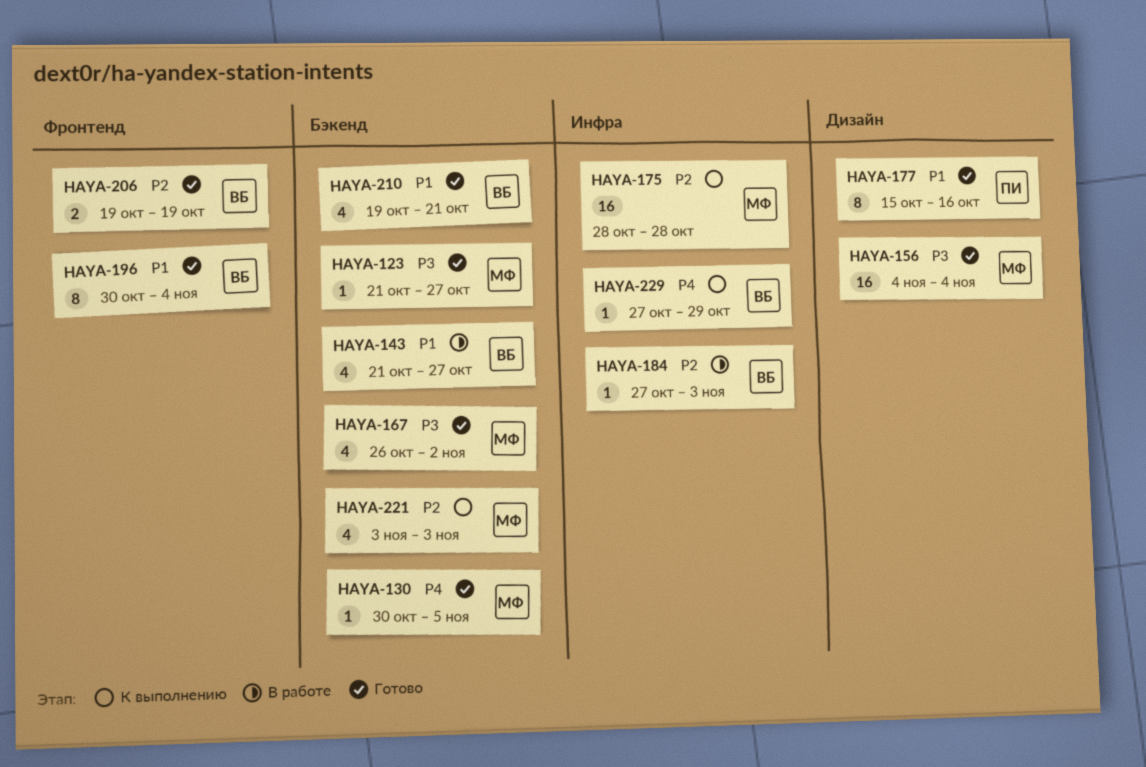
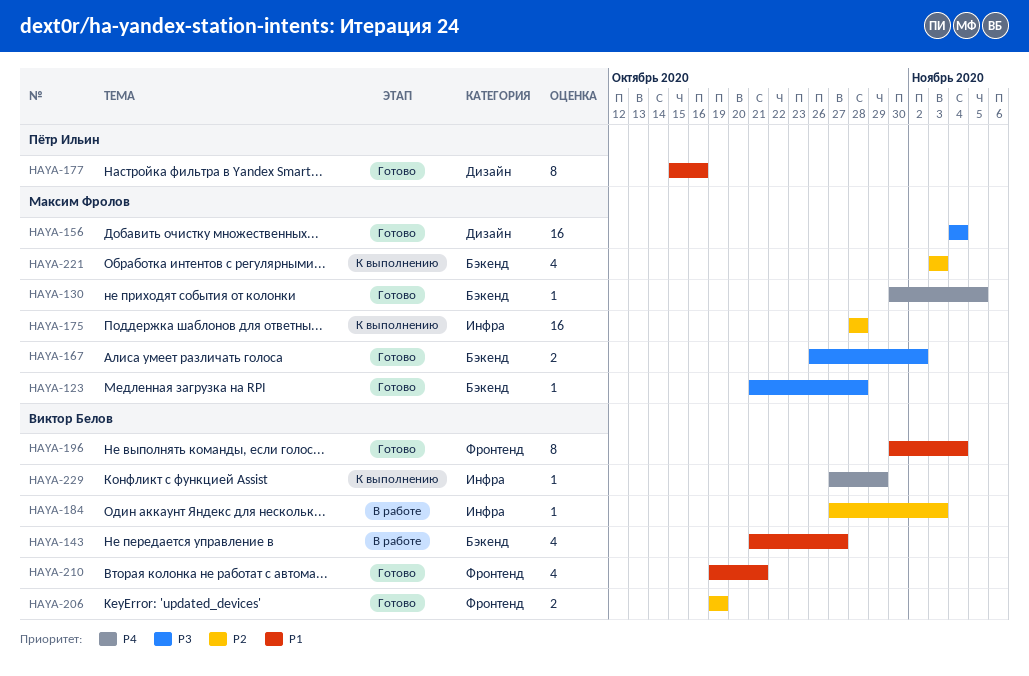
HAYA-123, due: Oct 27 -> Oct 28
HAYA-167, estimate: 4 -> 2
HAYA-210, label: Бэкенд -> Фронтенд

